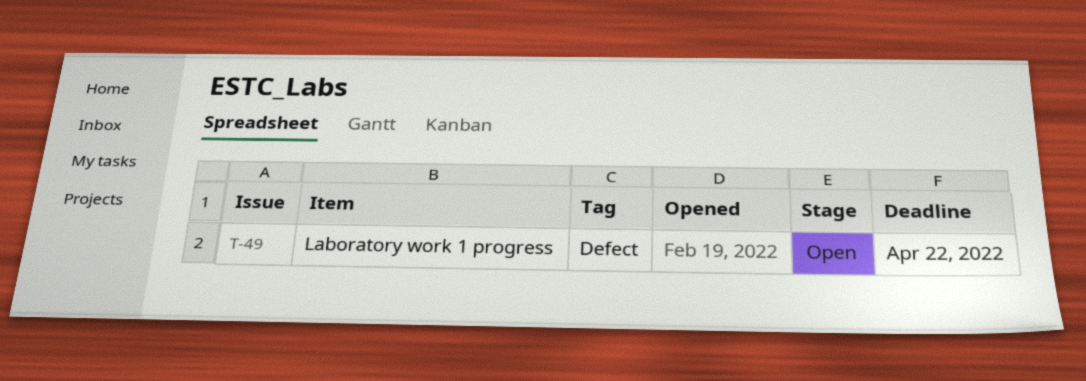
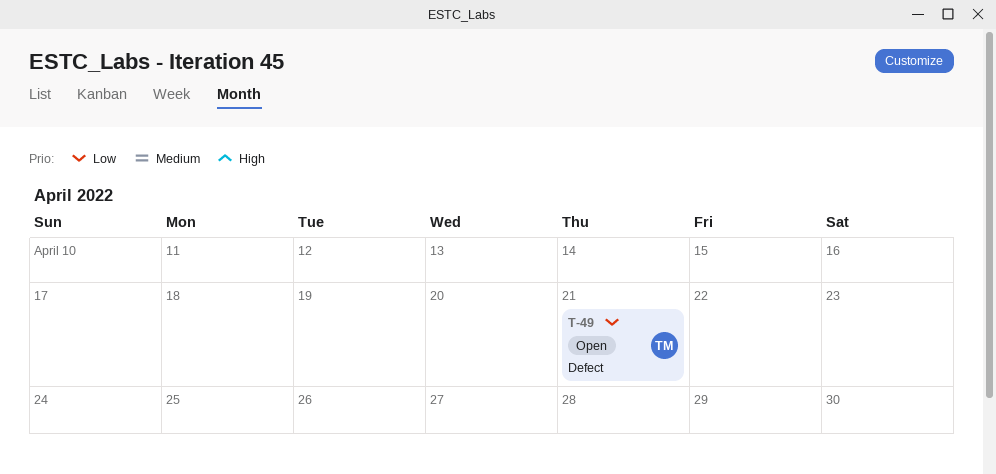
T-49, due: Apr 22 -> Apr 21

